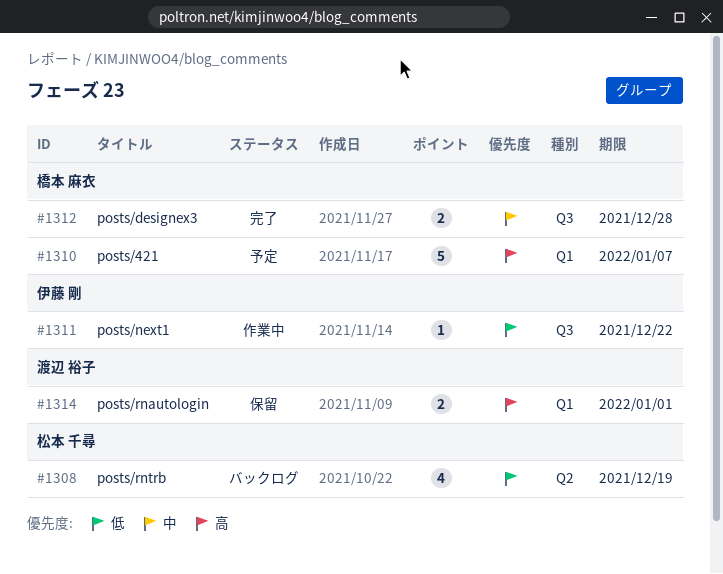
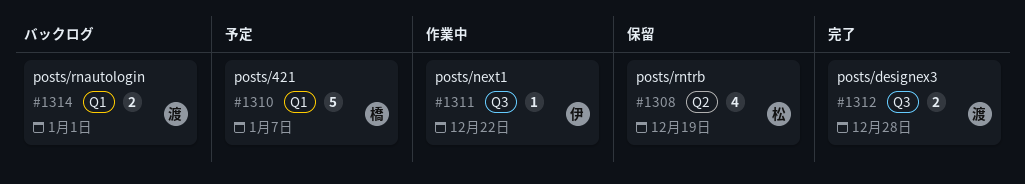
#1308, status: バックログ -> 保留
#1312, owner: 橋本 麻衣 -> 渡辺 裕子
#1314, status: 保留 -> バックログ

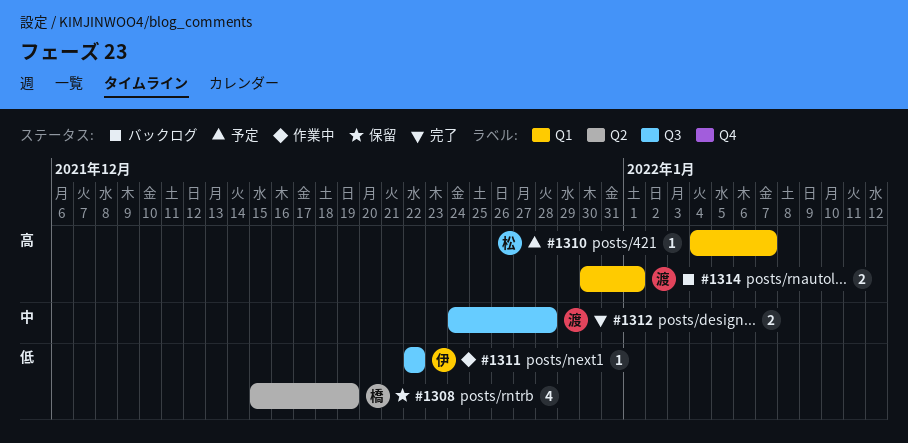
#1308, owner: 松 -> 橋
#1310, owner: 橋 -> 松
#1310, estimate: 5 -> 1

